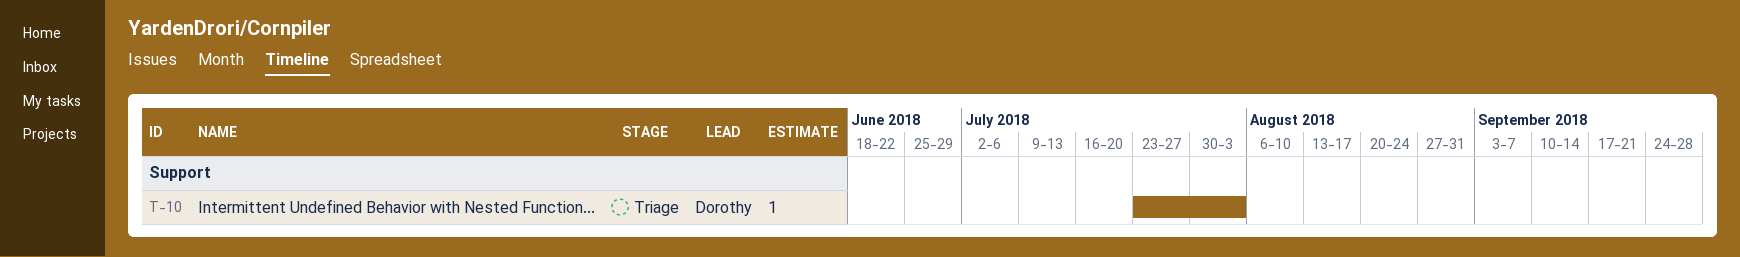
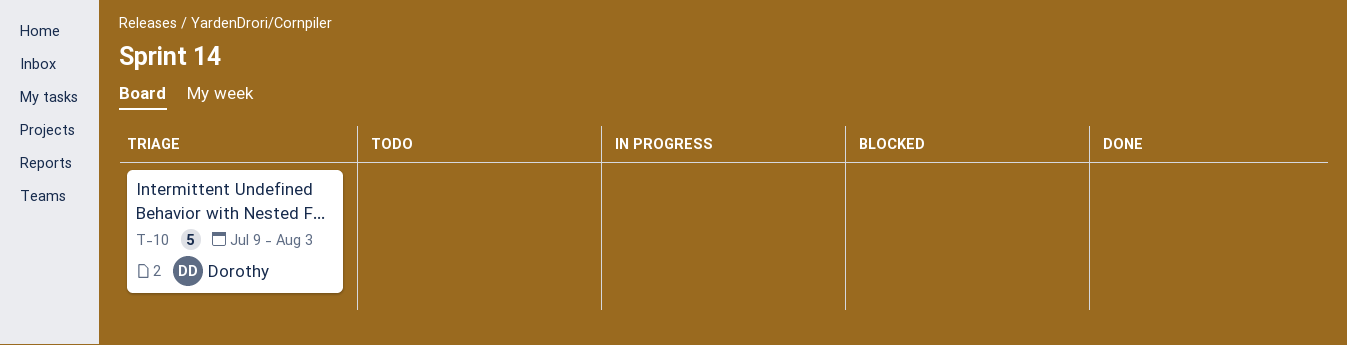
T-10, estimate: 1 -> 5
T-10, start: Jul 23 -> Jul 9

